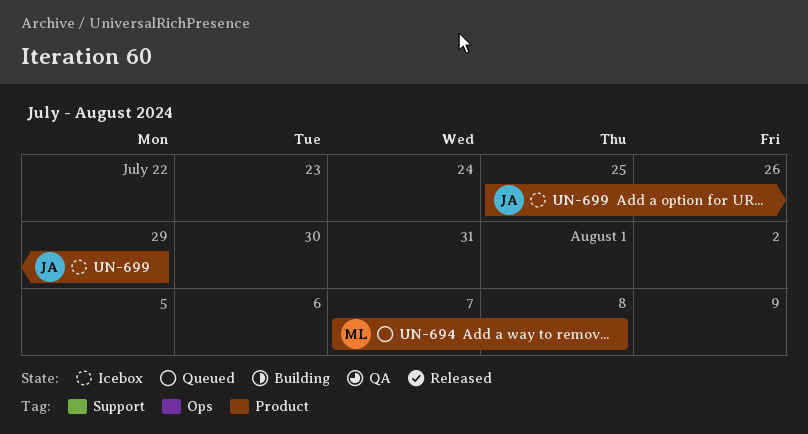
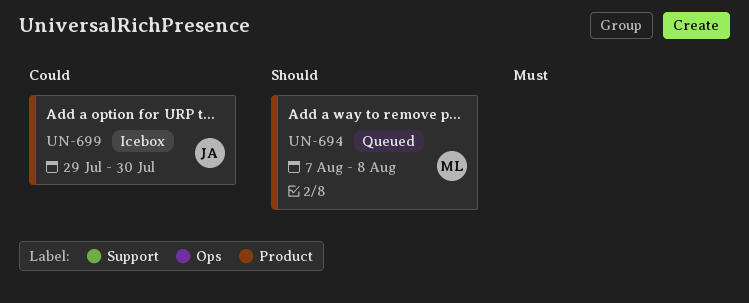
UN-699, start: Jul 25 -> Jul 29
UN-699, due: Jul 29 -> Jul 30

